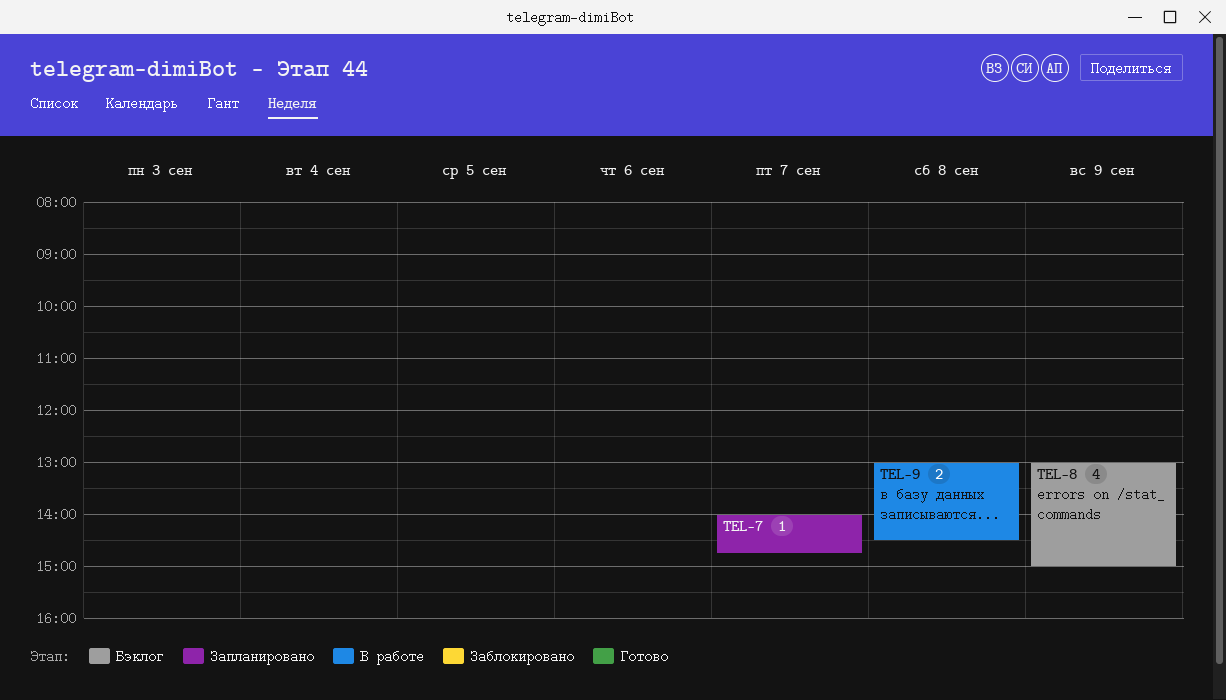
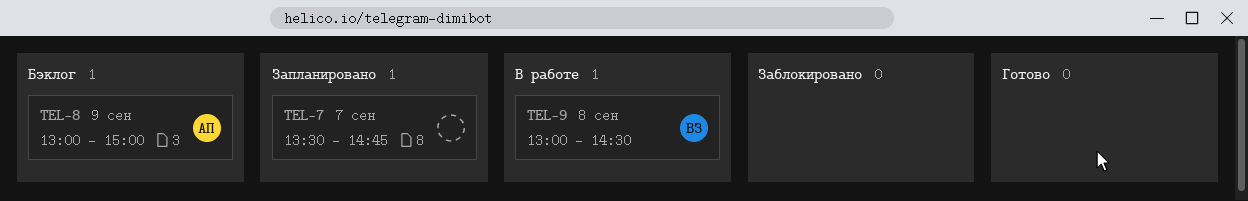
TEL-7, begins: 14:00 -> 13:30

